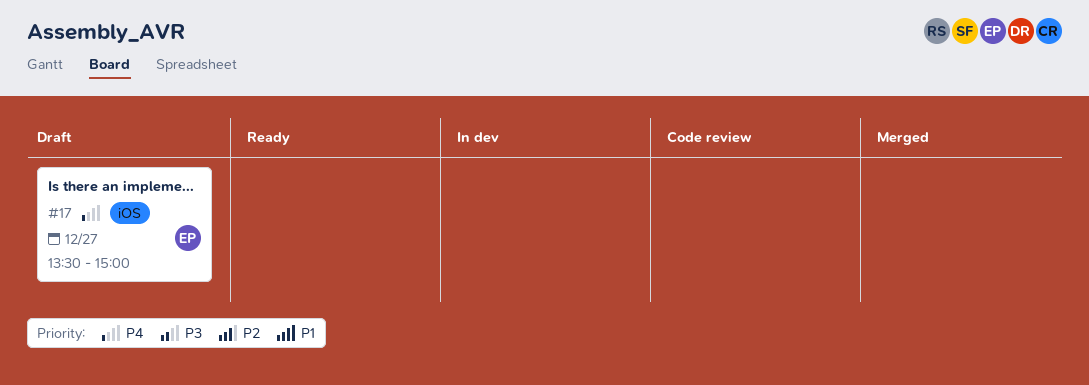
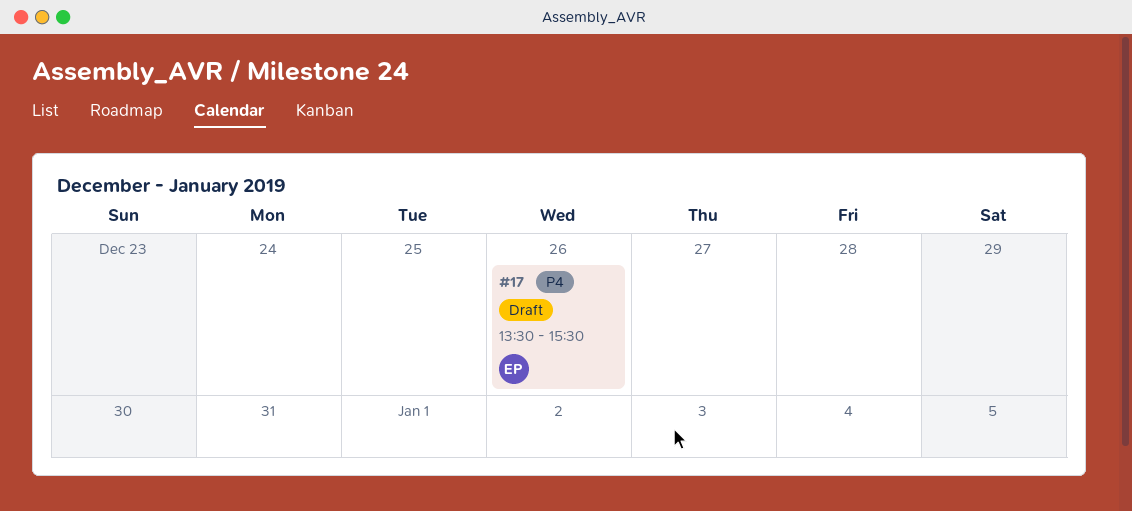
#17, day: Dec 27 -> Dec 26
#17, ends: 15:00 -> 15:30

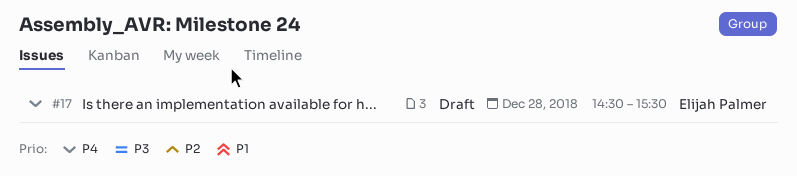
#17, day: Dec 26 -> Dec 28
#17, begins: 13:30 -> 14:30

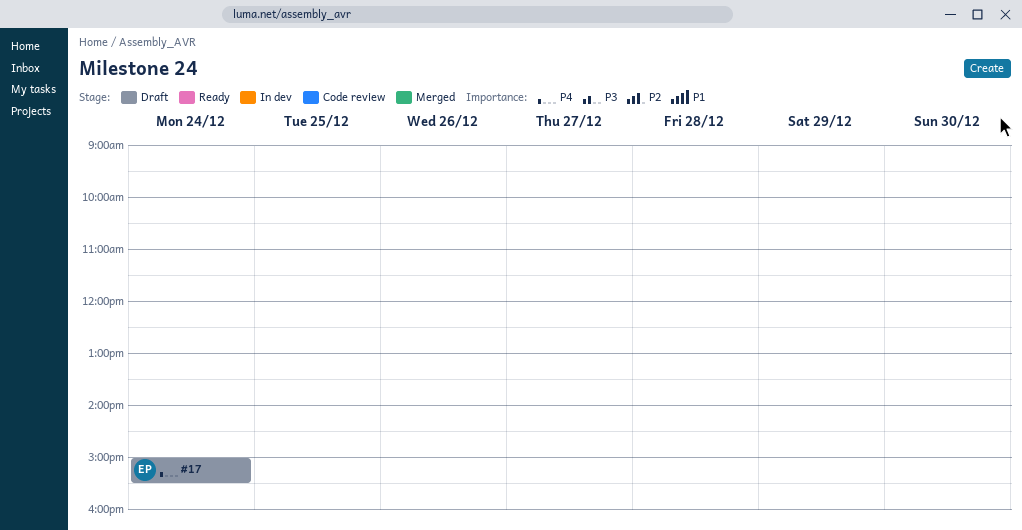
#17, day: Dec 28 -> Dec 24
#17, begins: 14:30 -> 15:00

